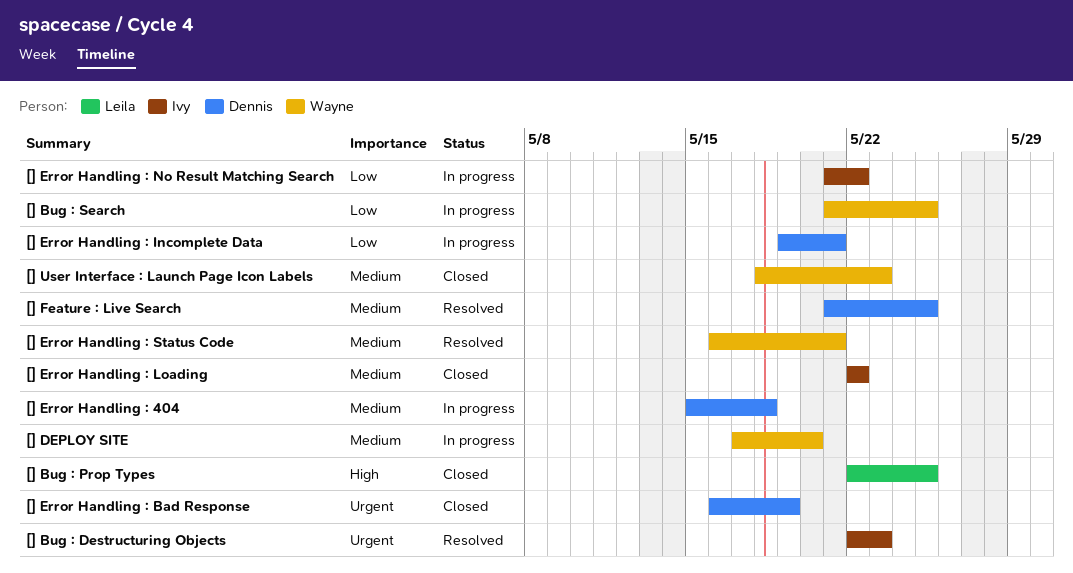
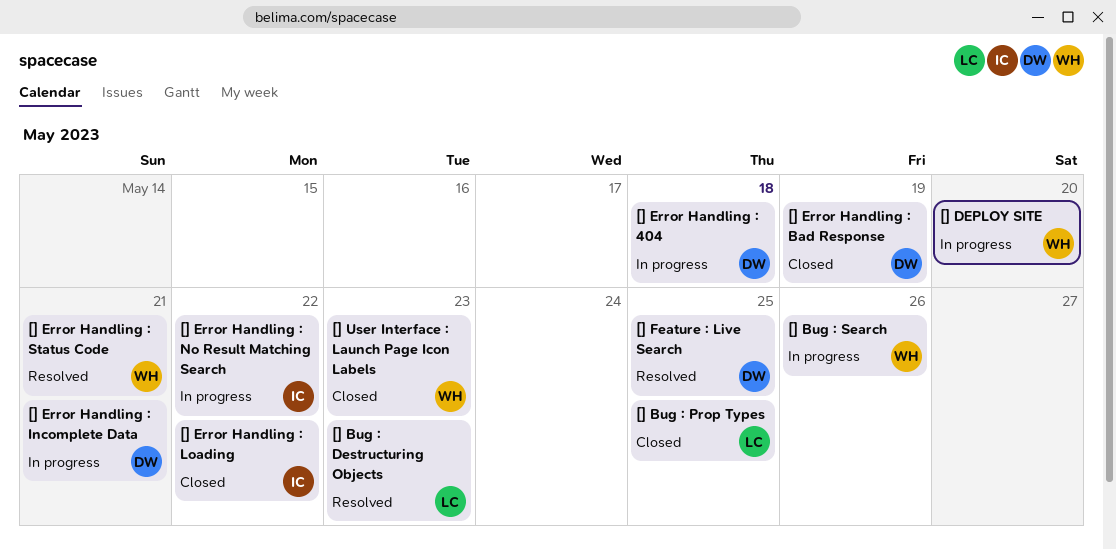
[] Bug : Destructuring Objects, owner: Ivy -> Leila
[] Bug : Search, due: May 25 -> May 26

